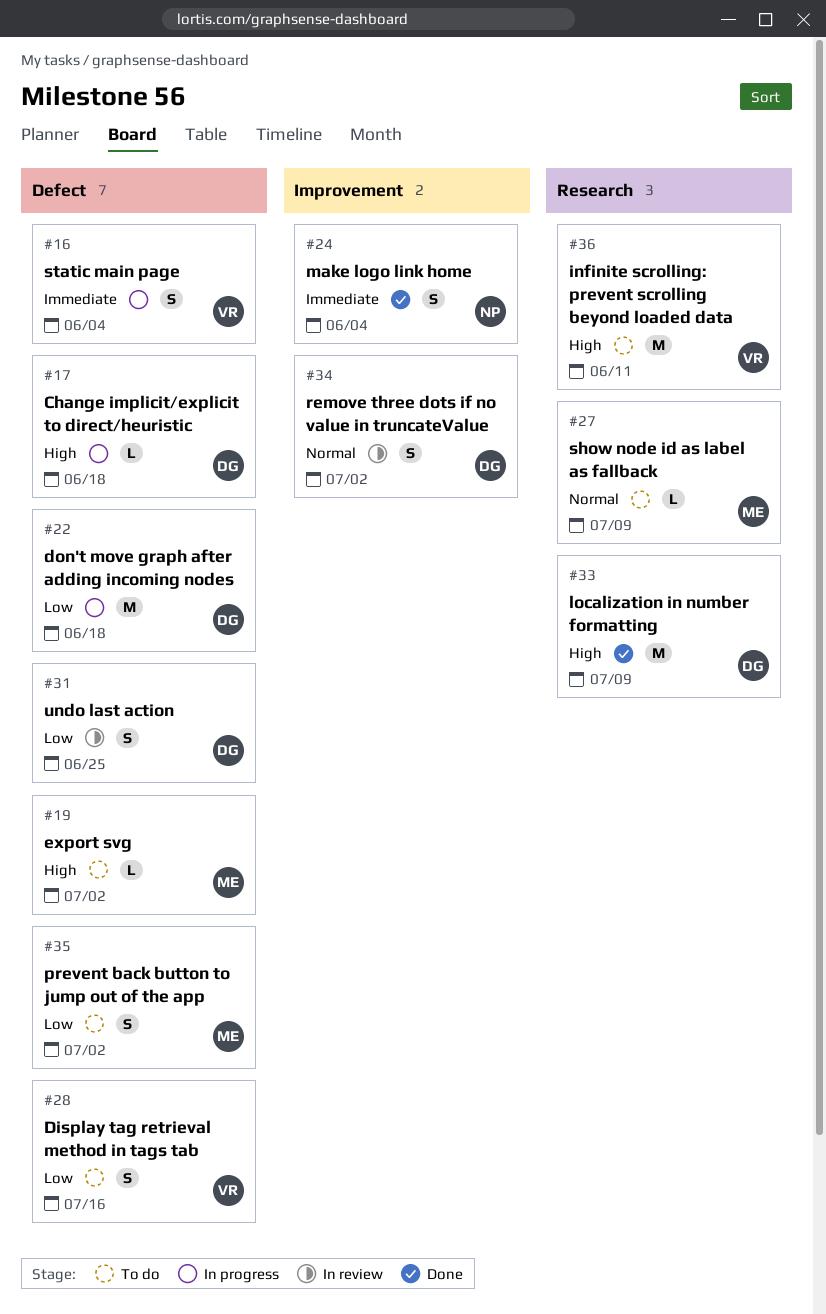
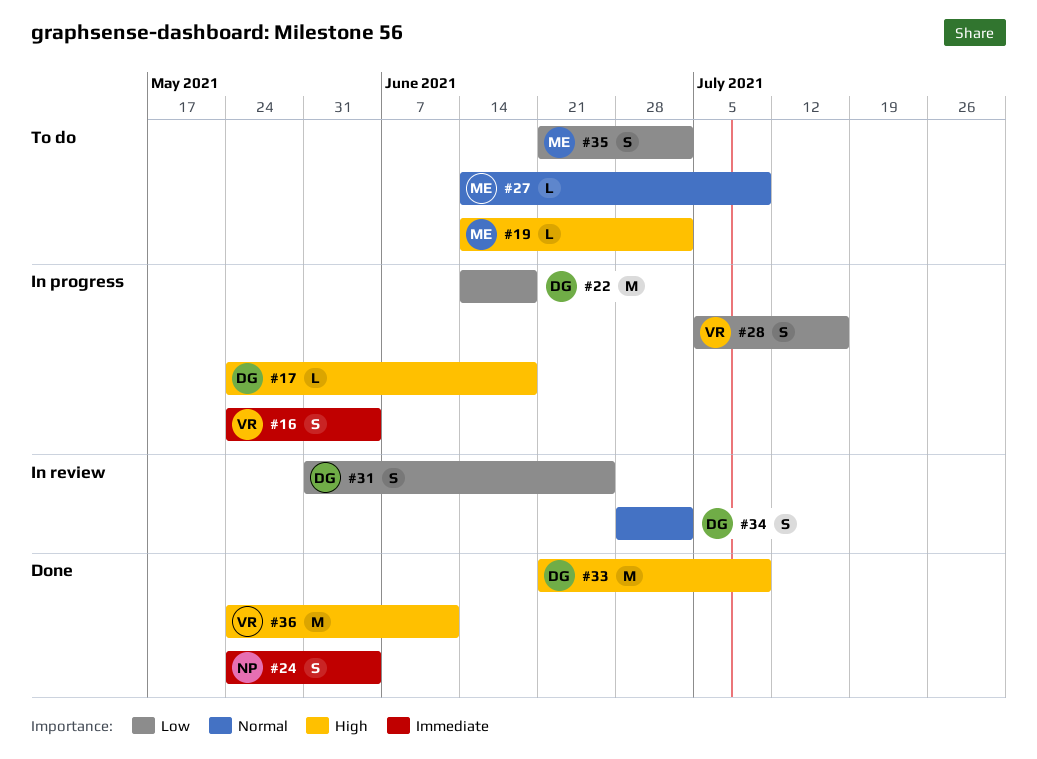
#28, status: To do -> In progress
#36, status: To do -> Done

